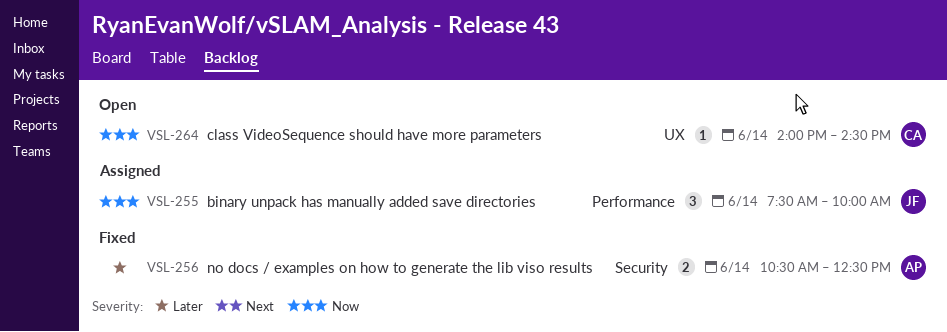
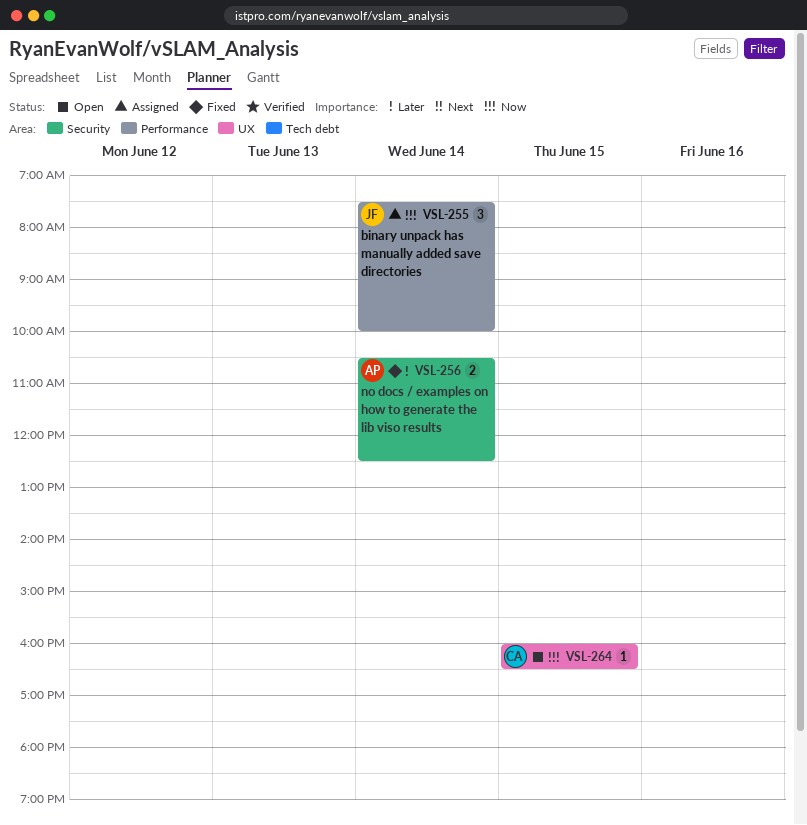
VSL-264, day: Jun 14 -> Jun 15
VSL-264, begins: 14:00 -> 16:00
VSL-264, ends: 14:30 -> 16:30

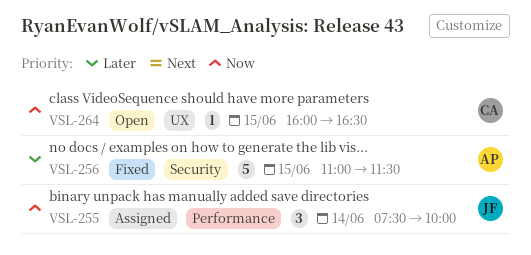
VSL-256, estimate: 2 -> 5
VSL-256, day: Jun 14 -> Jun 15
VSL-256, begins: 10:30 -> 11:00
VSL-256, ends: 12:30 -> 11:30

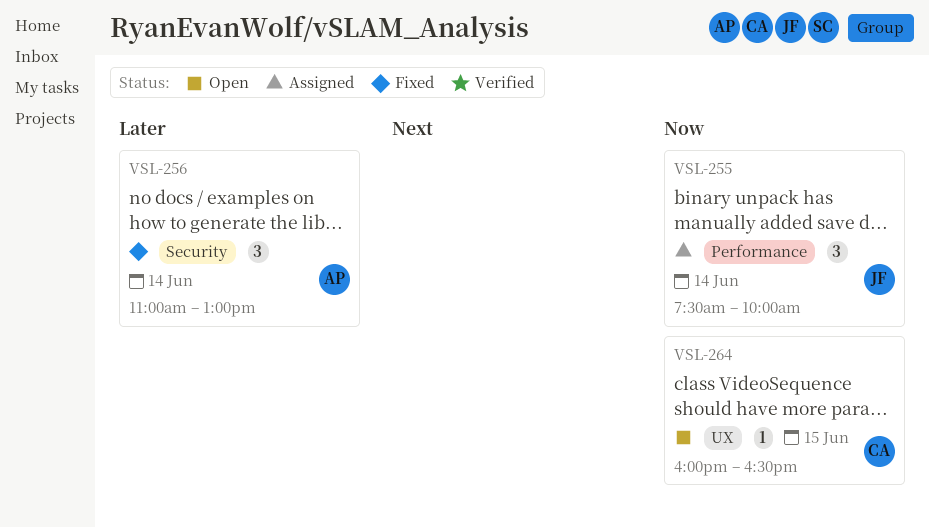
VSL-256, estimate: 5 -> 3
VSL-256, day: Jun 15 -> Jun 14
VSL-256, ends: 11:30 -> 13:00

